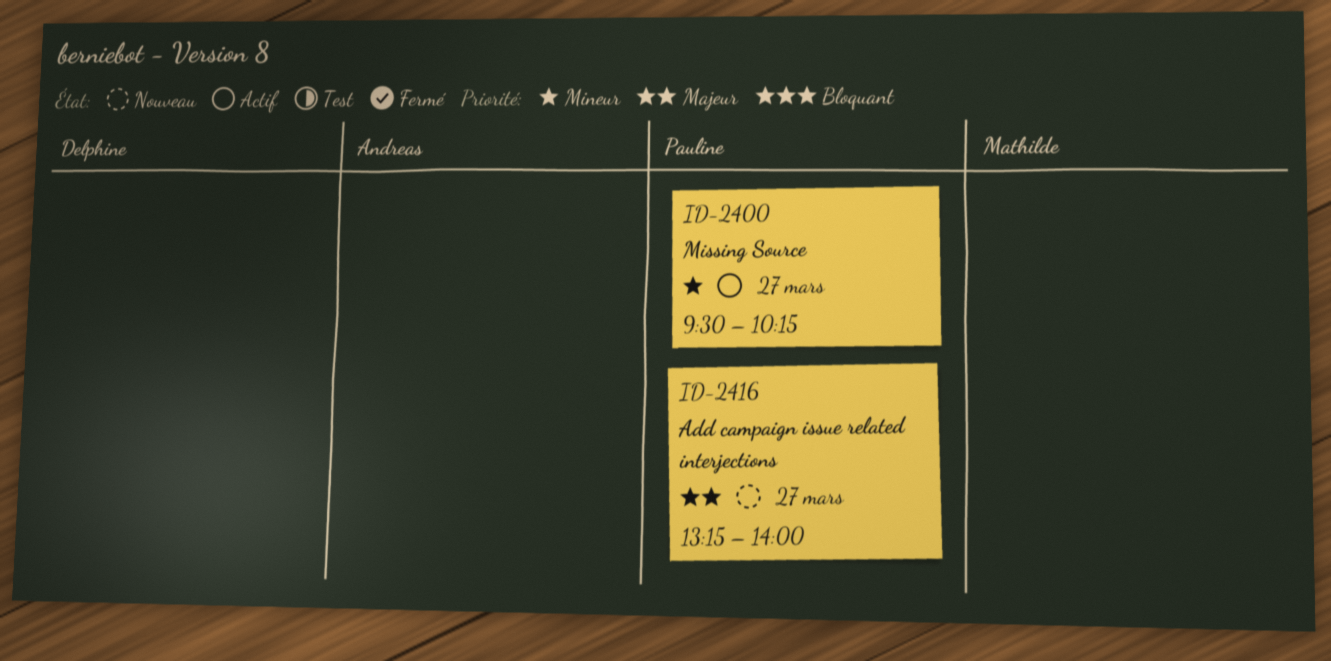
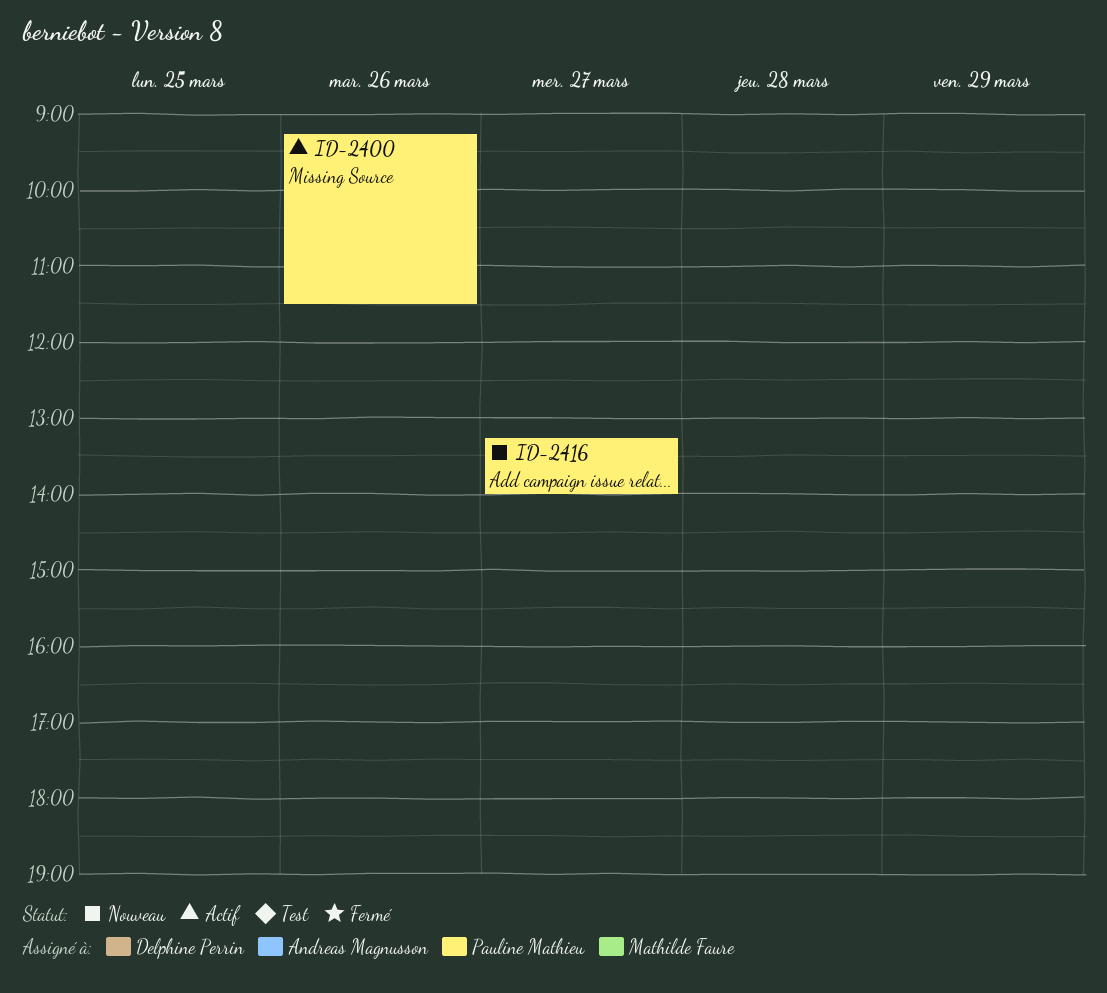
ID-2400, day: Mar 27 -> Mar 26
ID-2400, begins: 09:30 -> 09:15
ID-2400, ends: 10:15 -> 11:30

